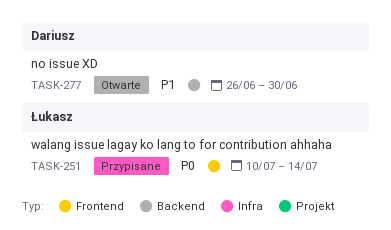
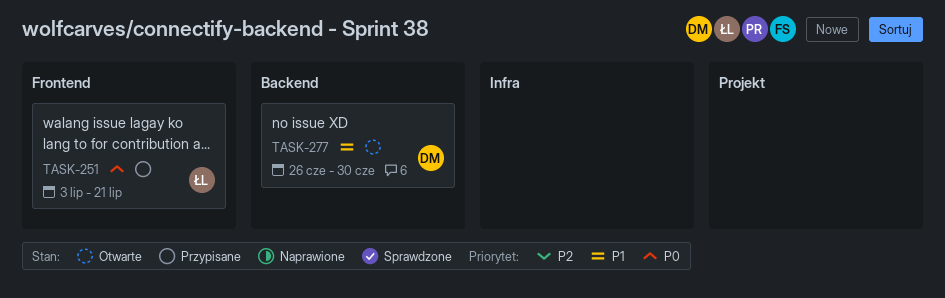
TASK-251, start: Jul 10 -> Jul 3
TASK-251, due: Jul 14 -> Jul 21

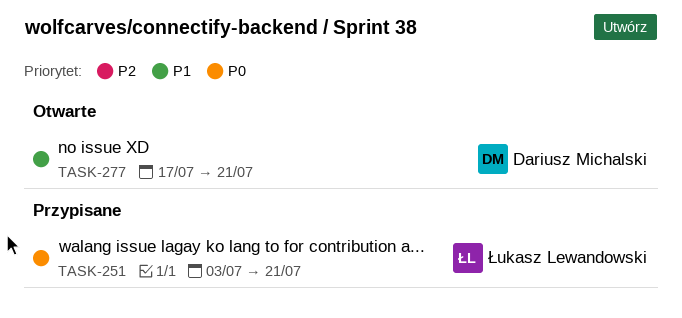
TASK-277, start: Jun 26 -> Jul 17
TASK-277, due: Jun 30 -> Jul 21

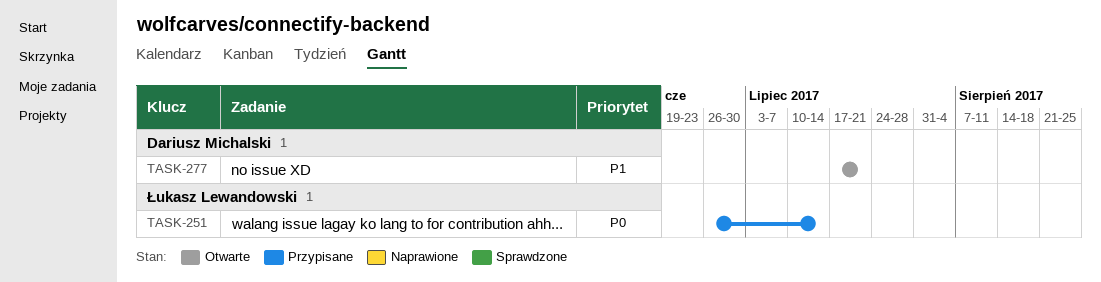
TASK-251, start: Jul 3 -> Jun 26
TASK-251, due: Jul 21 -> Jul 14

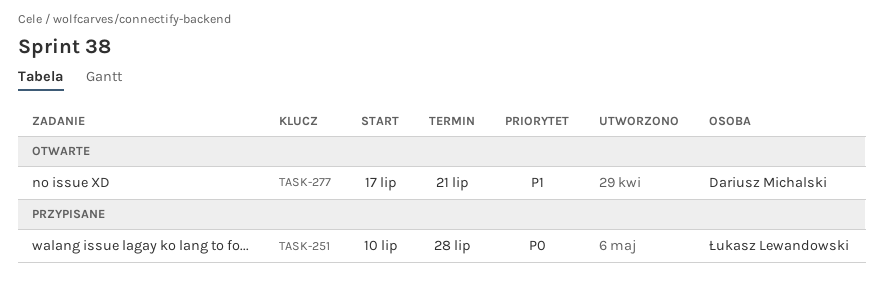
TASK-251, start: Jun 26 -> Jul 10
TASK-251, due: Jul 14 -> Jul 28

